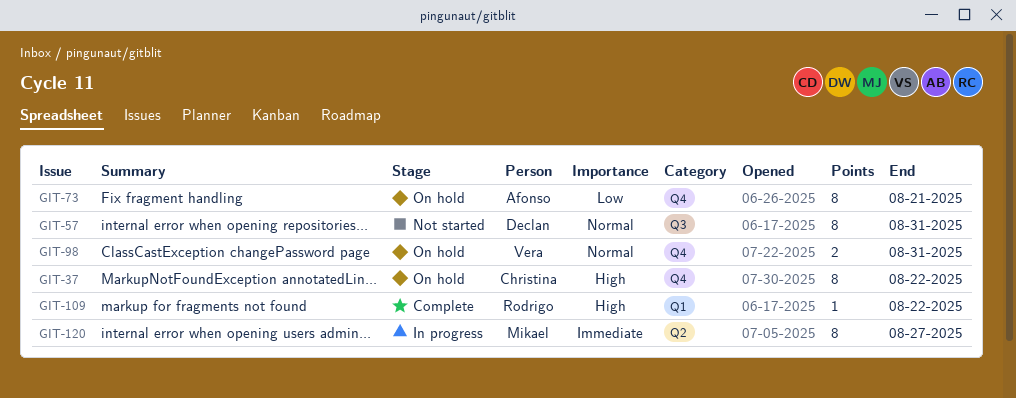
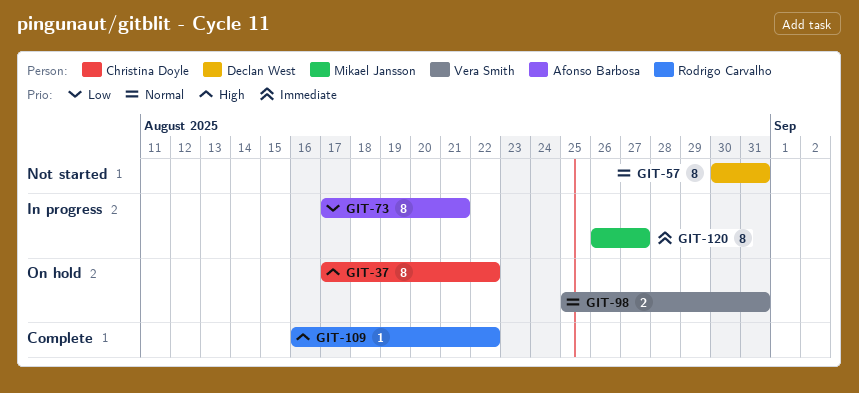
GIT-73, status: On hold -> In progress

